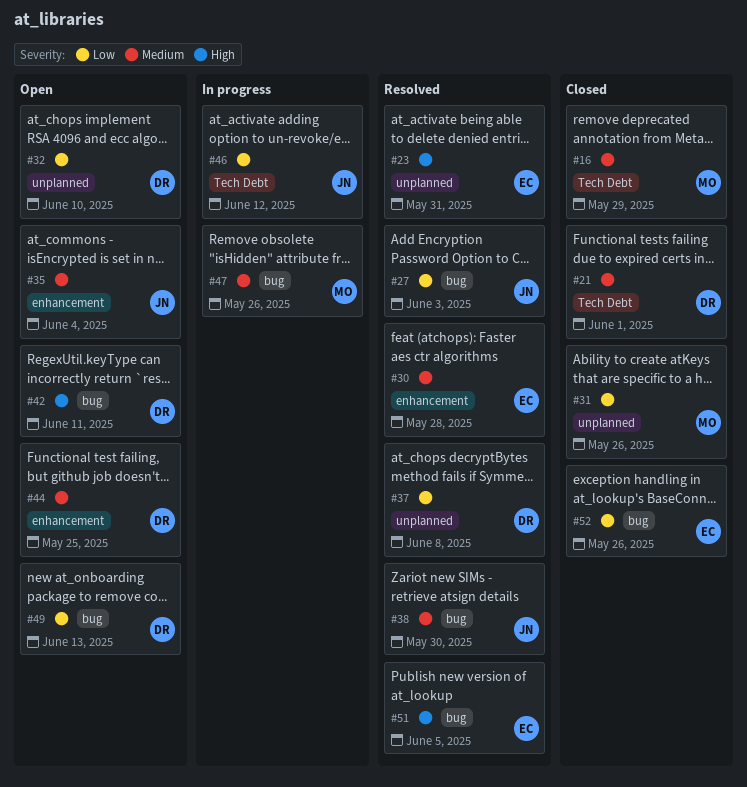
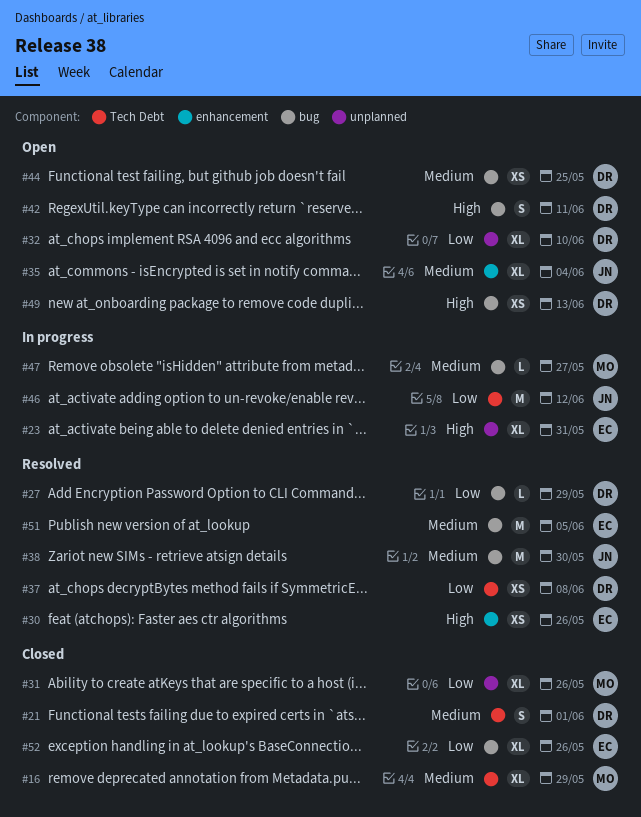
#23, status: Resolved -> In progress
#27, owner: JN -> DR
#27, due: Jun 3 -> May 29
#30, priority: Medium -> High
#30, due: May 28 -> May 26
#37, label: unplanned -> Tech Debt
#44, label: enhancement -> bug
#47, due: May 26 -> May 27
#49, priority: Low -> High
#51, priority: High -> Medium

